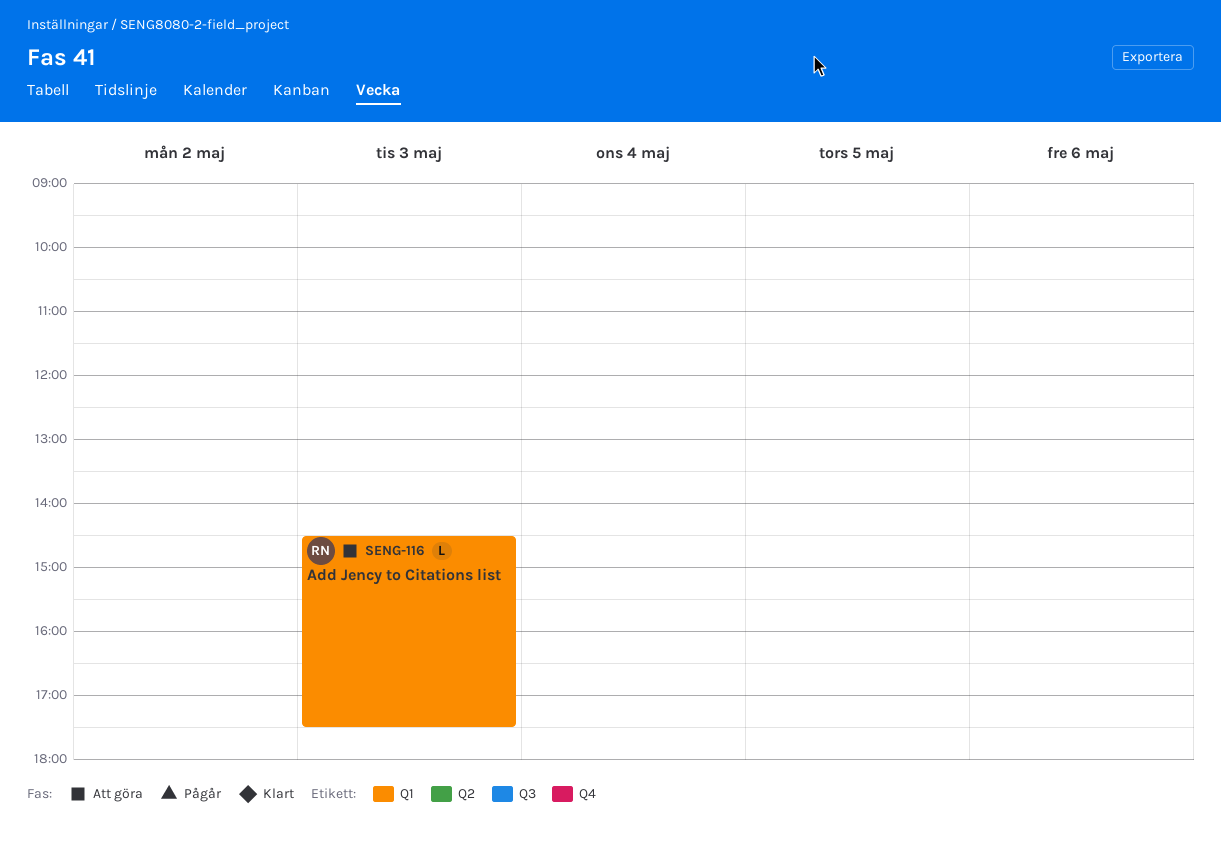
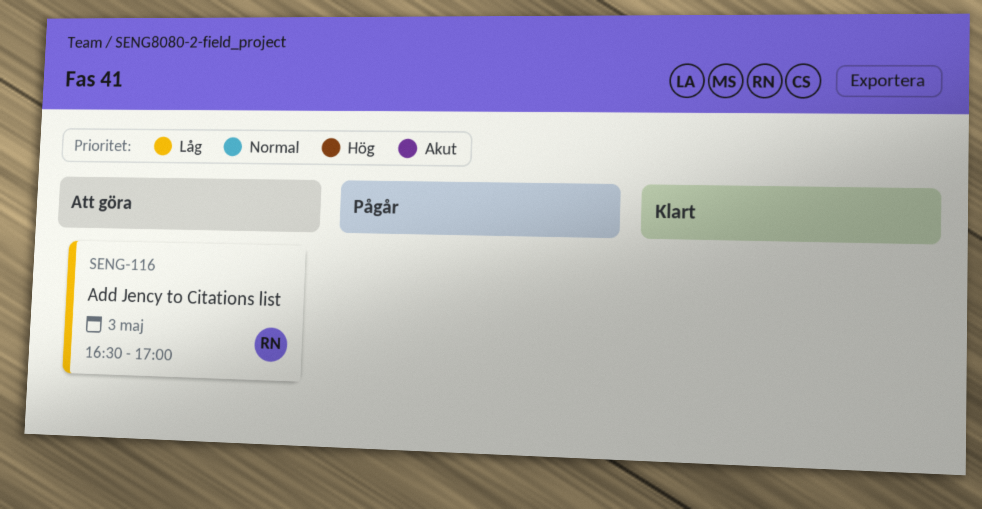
SENG-116, begins: 14:30 -> 16:30
SENG-116, ends: 17:30 -> 17:00

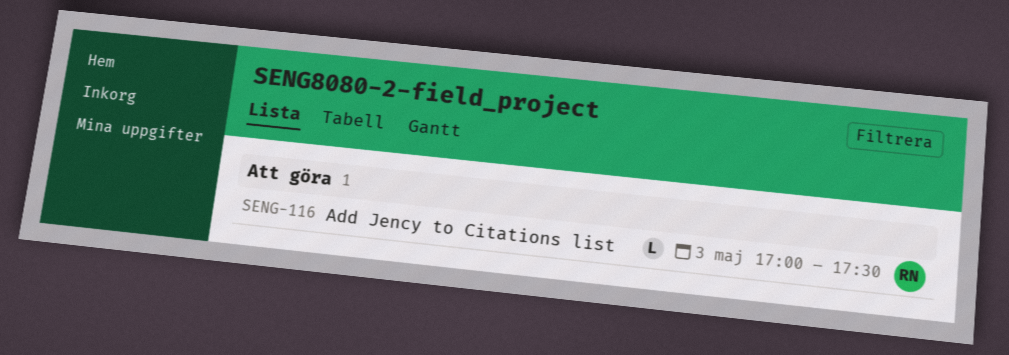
SENG-116, begins: 16:30 -> 17:00
SENG-116, ends: 17:00 -> 17:30

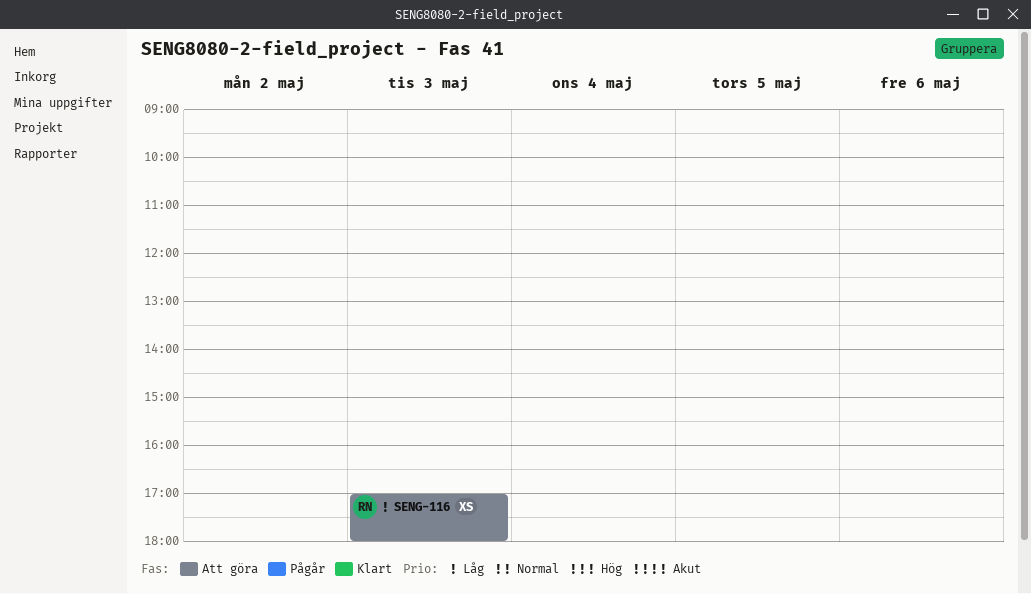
SENG-116, estimate: L -> XS
SENG-116, ends: 17:30 -> 18:00

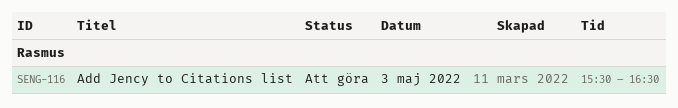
SENG-116, begins: 17:00 -> 15:30
SENG-116, ends: 18:00 -> 16:30

